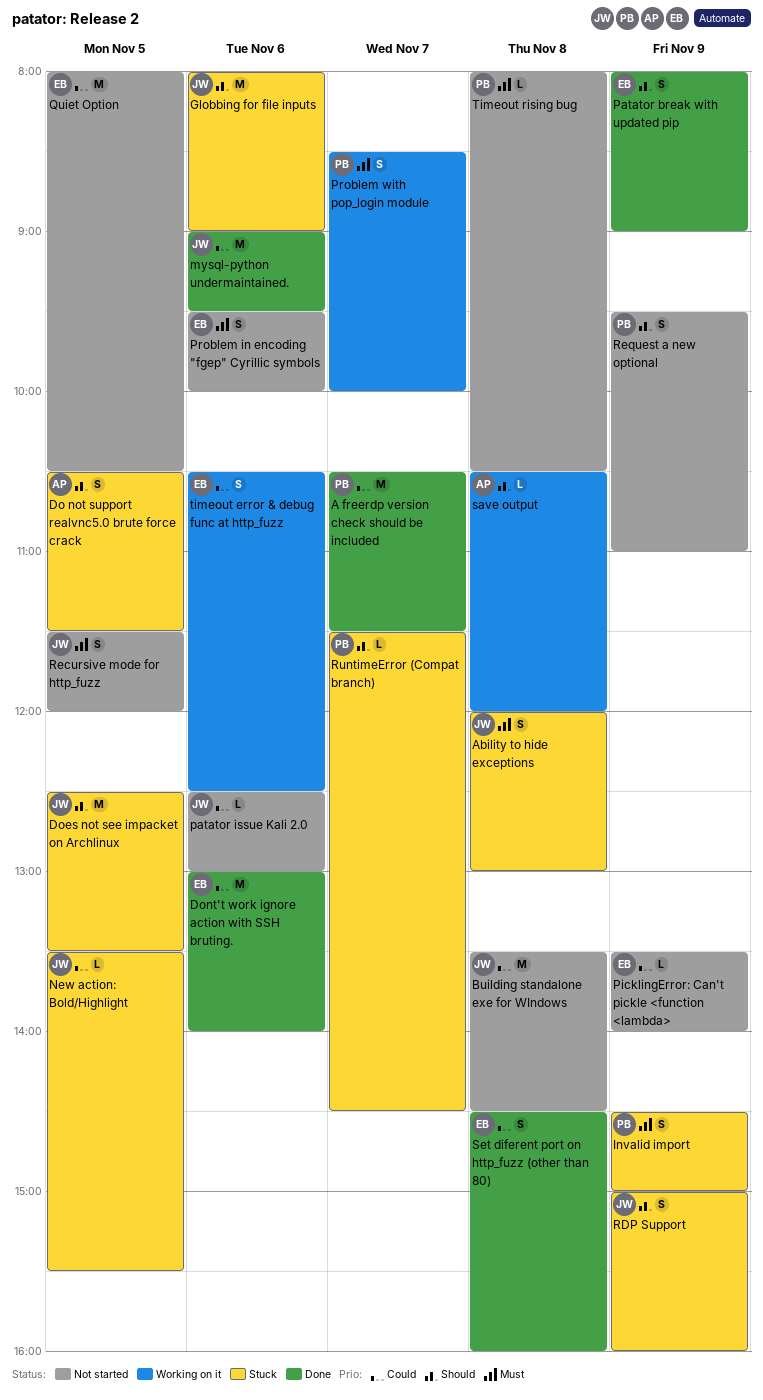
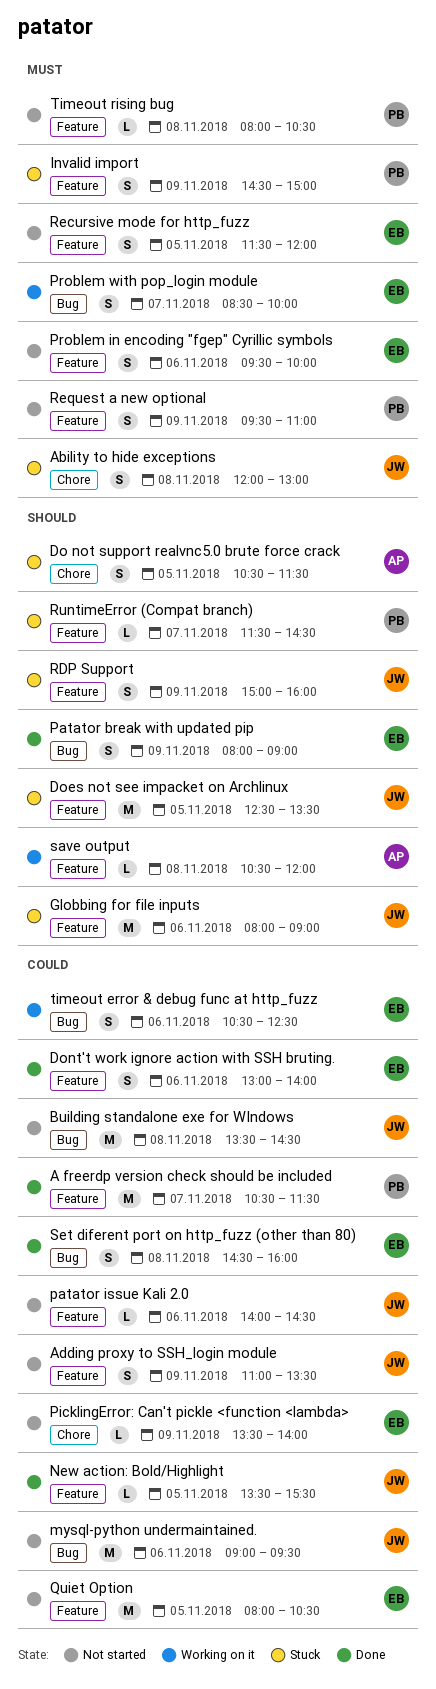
Adding proxy to SSH_login module: none -> present
Dont't work ignore action with SSH bruting., estimate: M -> S
mysql-python undermaintained., status: Done -> Not started
New action: Bold/Highlight, status: Stuck -> Done
patator issue Kali 2.0, begins: 12:30 -> 14:00
patator issue Kali 2.0, ends: 13:00 -> 14:30
Problem with pop_login module, owner: PB -> EB
Recursive mode for http_fuzz, owner: JW -> EB
Request a new optional, priority: Should -> Must

